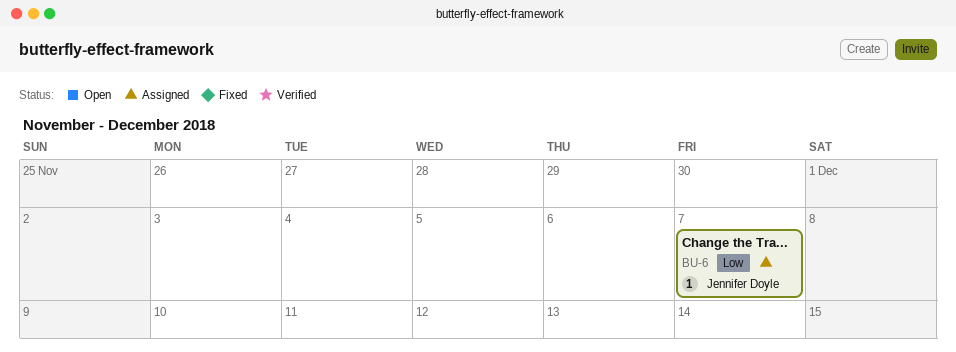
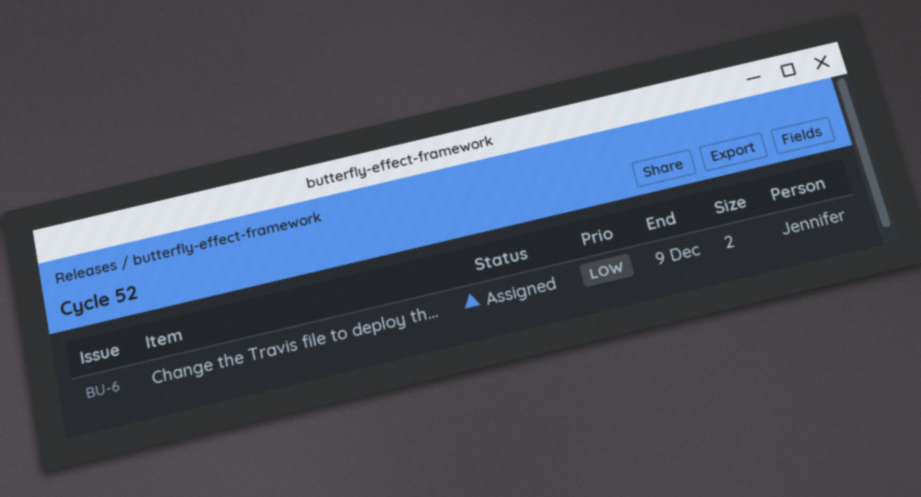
BU-6, estimate: 1 -> 2
BU-6, due: Dec 7 -> Dec 9

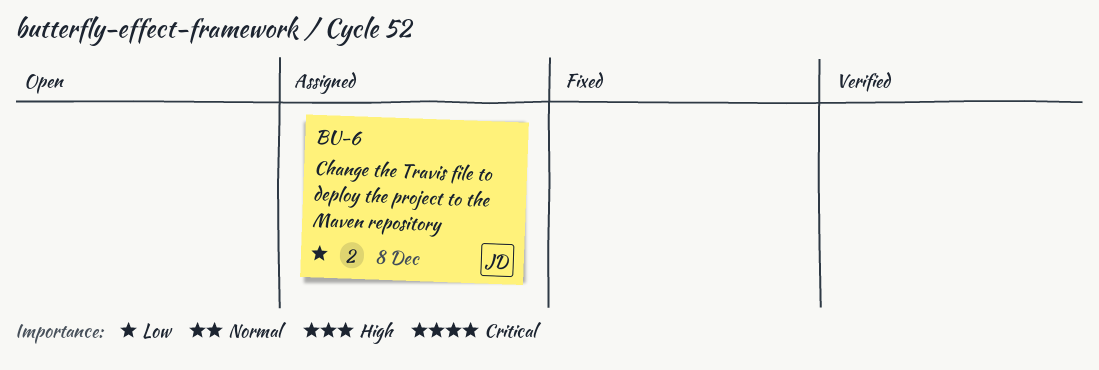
BU-6, due: Dec 9 -> Dec 8

